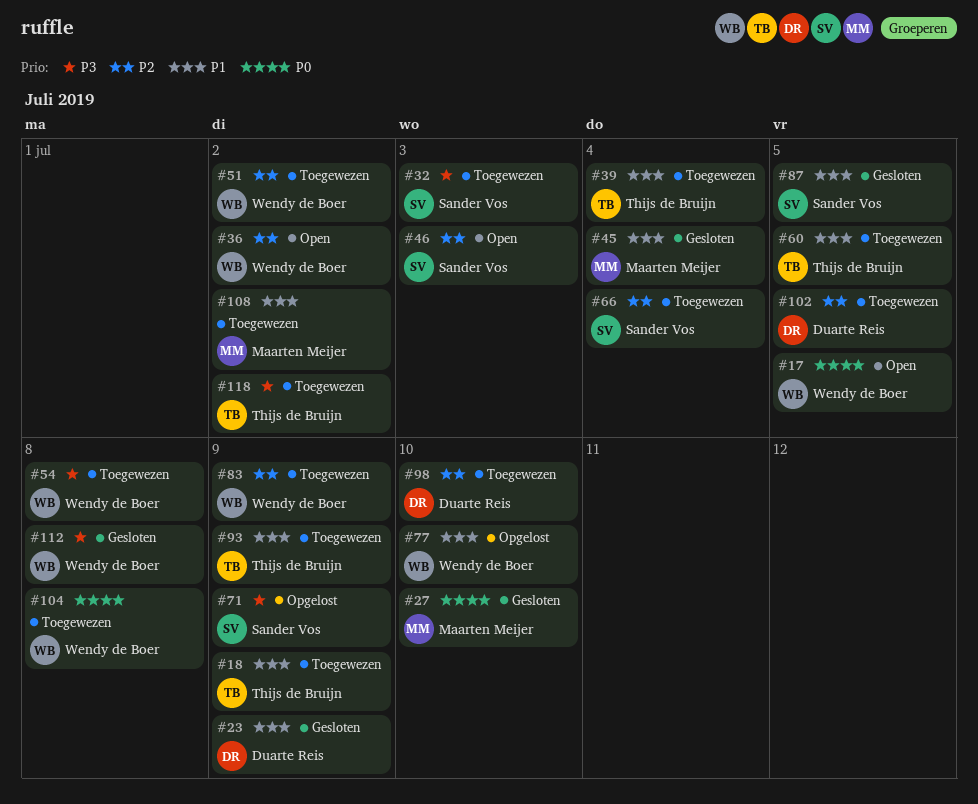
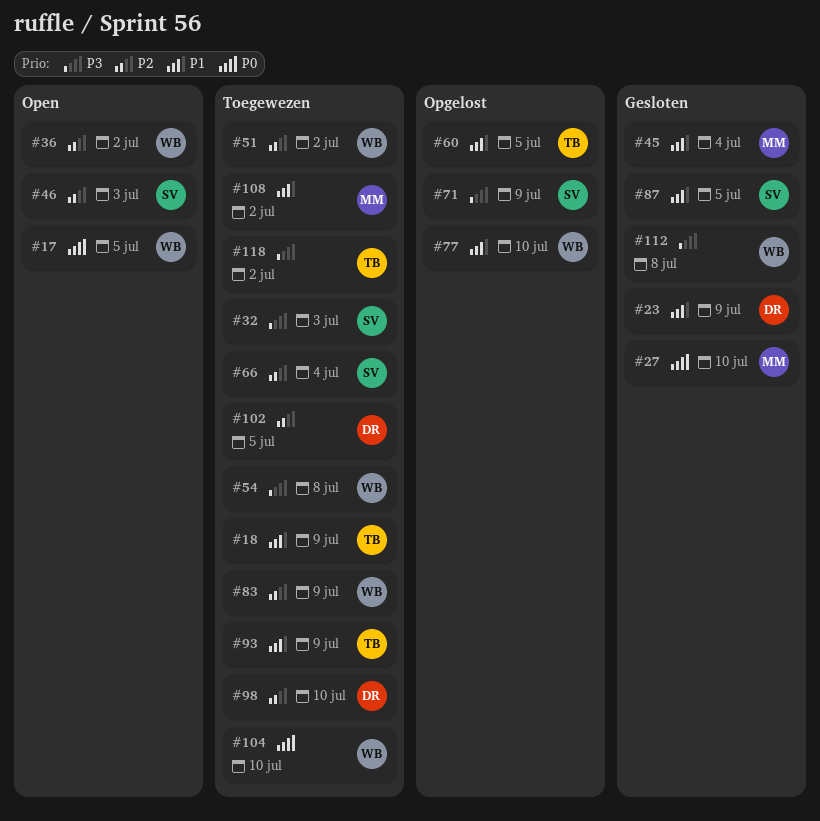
#39: present -> none
#60, status: Toegewezen -> Opgelost
#104, due: Jul 8 -> Jul 10

